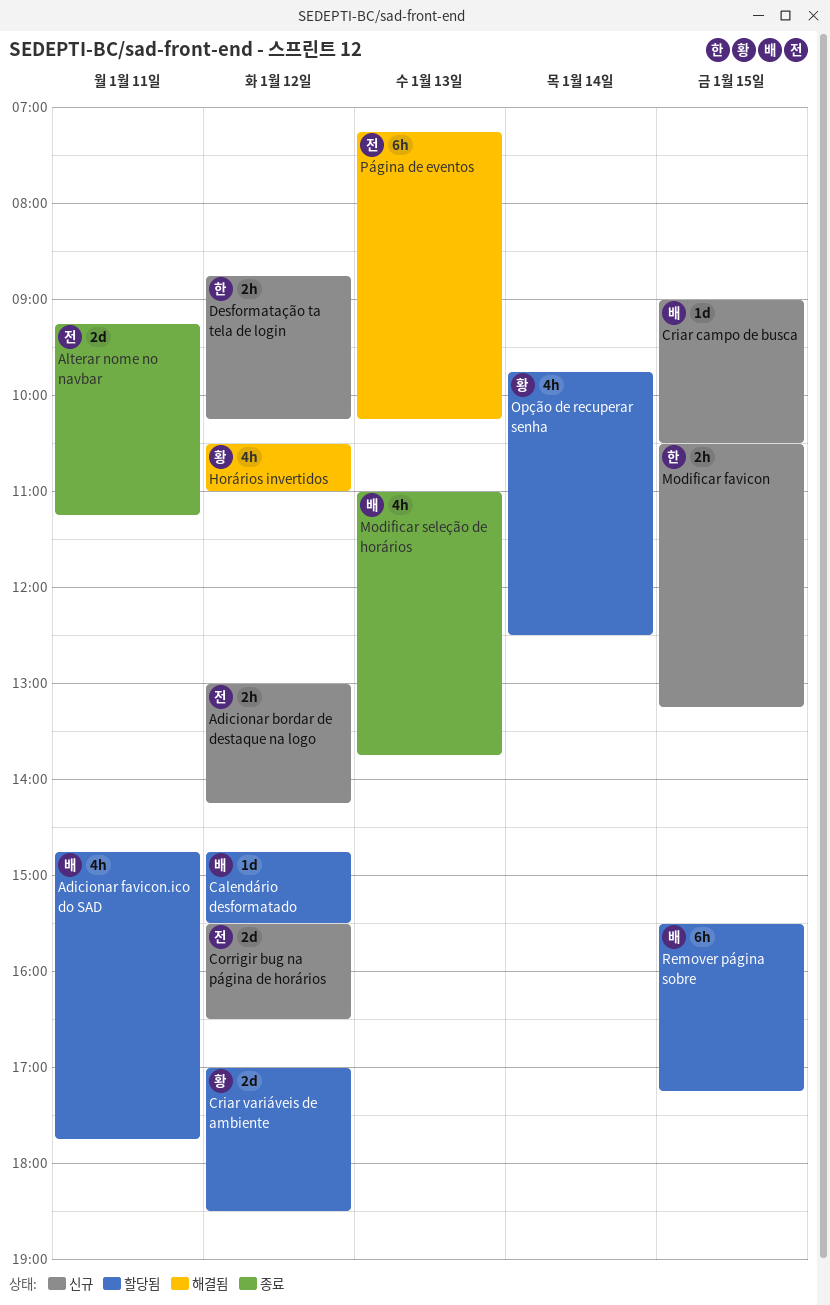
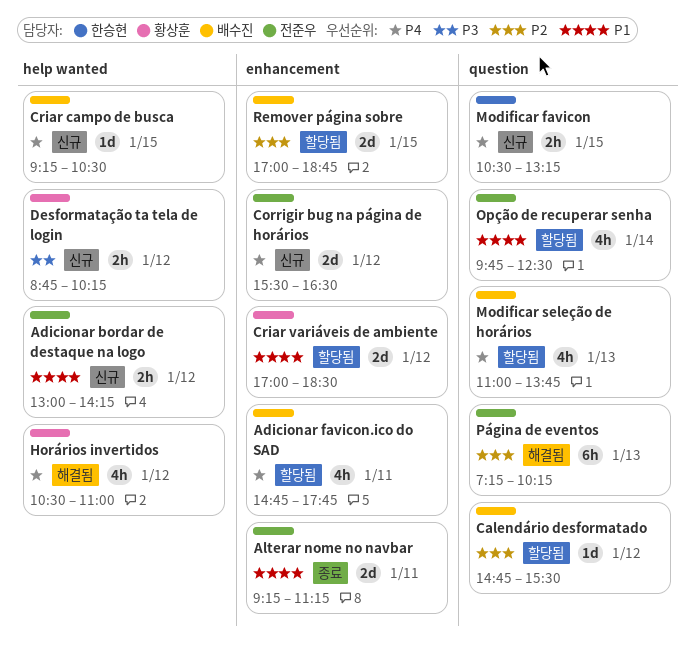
Criar campo de busca, begins: 09:00 -> 09:15
Desformatação ta tela de login, owner: 한승현 -> 황상훈
Modificar seleção de horários, status: 종료 -> 할당됨
Opção de recuperar senha, owner: 황상훈 -> 전준우
Remover página sobre, estimate: 6h -> 2d
Remover página sobre, begins: 15:30 -> 17:00
Remover página sobre, ends: 17:15 -> 18:45

